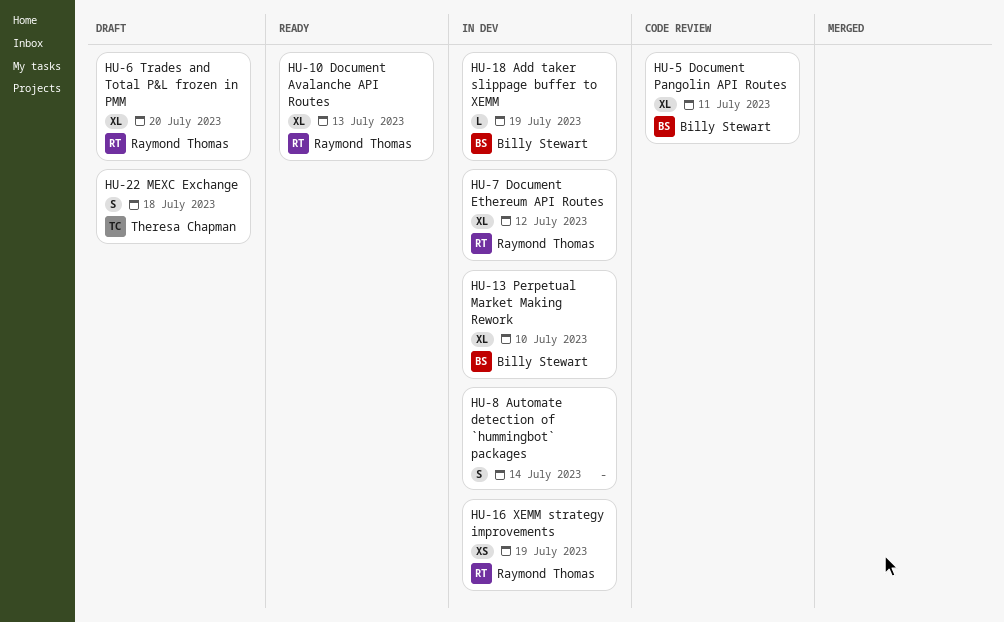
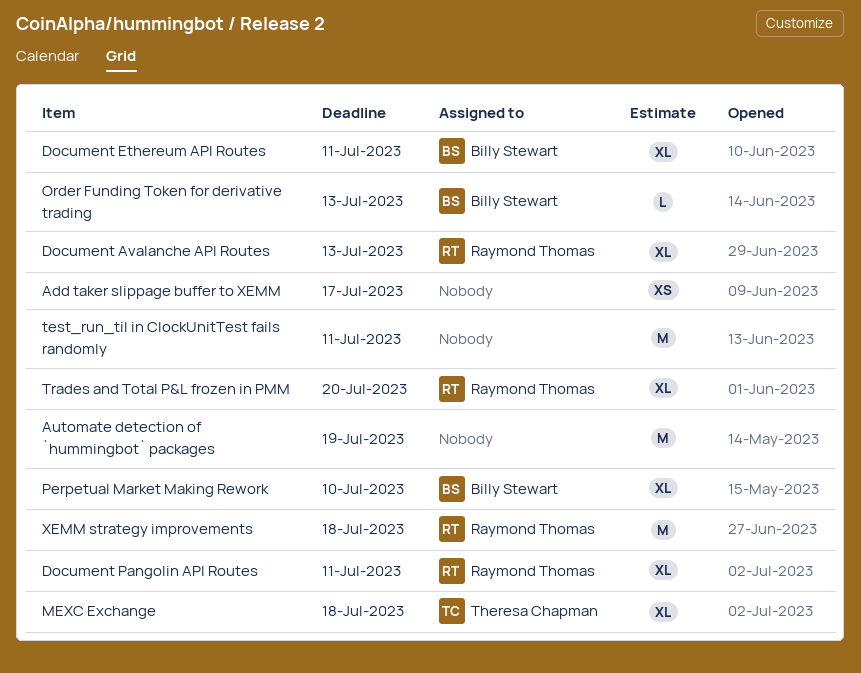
Add taker slippage buffer to XEMM, owner: Billy Stewart -> none
Add taker slippage buffer to XEMM, estimate: L -> XS
Add taker slippage buffer to XEMM, due: Jul 19 -> Jul 17
Automate detection of `hummingbot` packages, estimate: S -> M
Automate detection of `hummingbot` packages, due: Jul 14 -> Jul 19
Document Ethereum API Routes, owner: Raymond Thomas -> Billy Stewart
Document Ethereum API Routes, due: Jul 12 -> Jul 11
Document Pangolin API Routes, owner: Billy Stewart -> Raymond Thomas
MEXC Exchange, estimate: S -> XL
Order Funding Token for derivative trading: none -> present
test_run_til in ClockUnitTest fails randomly: none -> present
XEMM strategy improvements, estimate: XS -> M
XEMM strategy improvements, due: Jul 19 -> Jul 18

